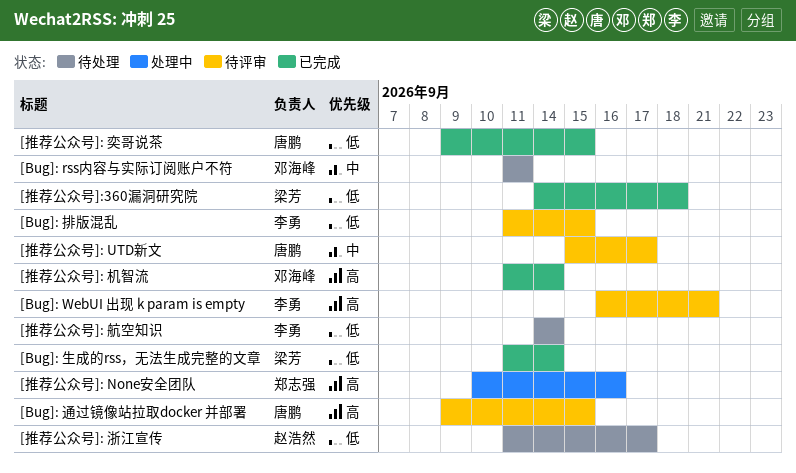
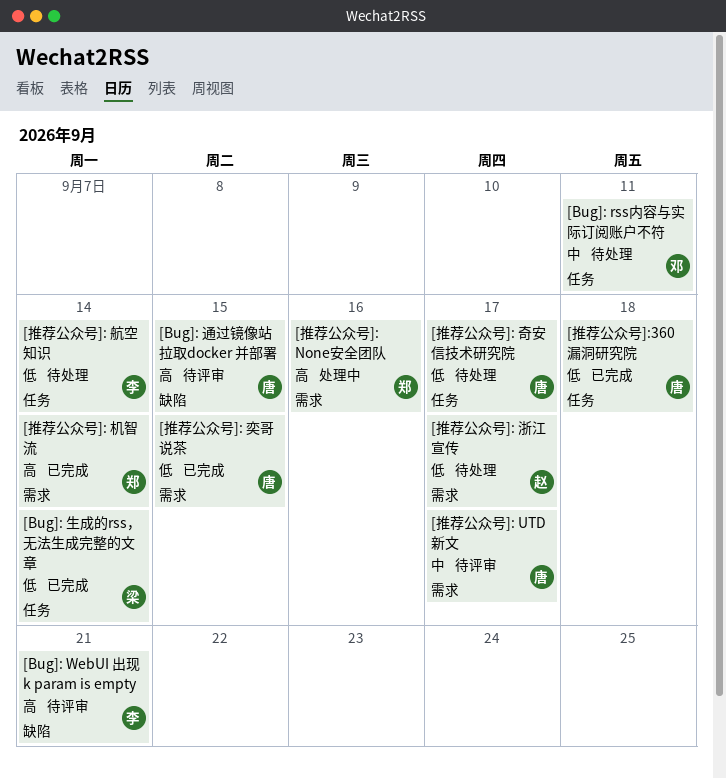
[Bug]: 排版混乱: present -> none
[推荐公众号]: 奇安信技术研究院: none -> present
[推荐公众号]: 机智流, owner: 邓海峰 -> 郑志强
[推荐公众号]:360漏洞研究院, owner: 梁芳 -> 唐鹏

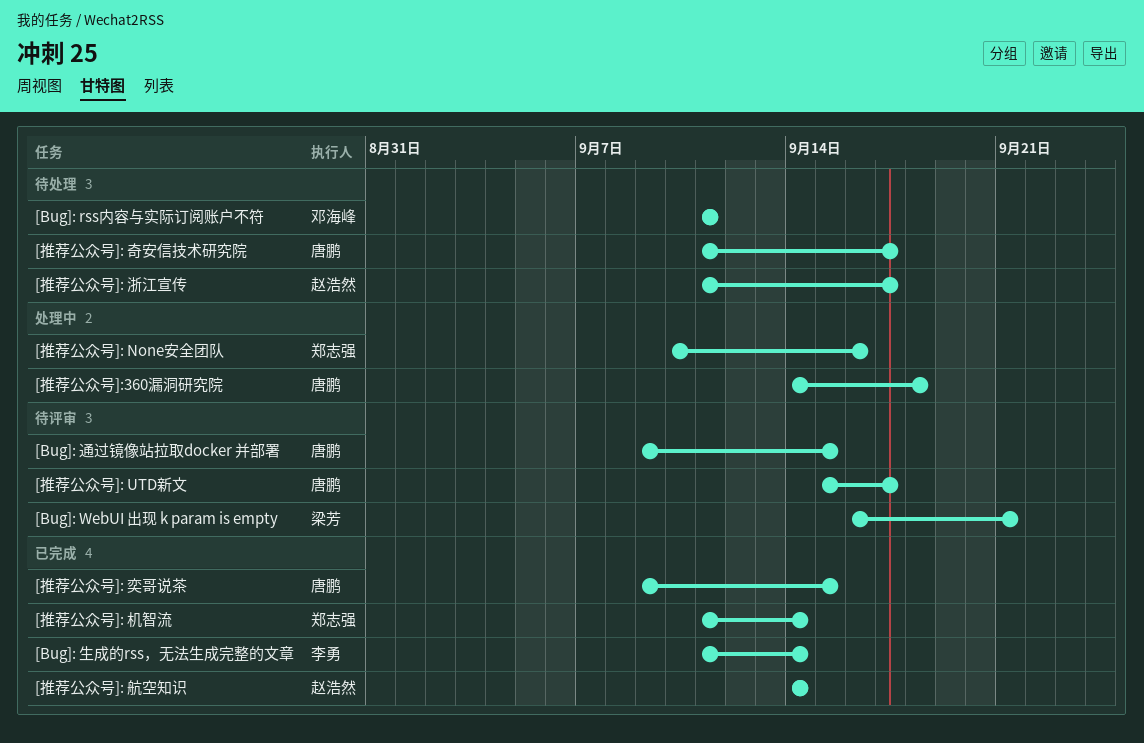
[Bug]: WebUI 出现 k param is empty, owner: 李勇 -> 梁芳
[Bug]: 生成的rss，无法生成完整的文章, owner: 梁芳 -> 李勇
[推荐公众号]: 航空知识, status: 待处理 -> 已完成
[推荐公众号]: 航空知识, owner: 李勇 -> 赵浩然
[推荐公众号]:360漏洞研究院, status: 已完成 -> 处理中

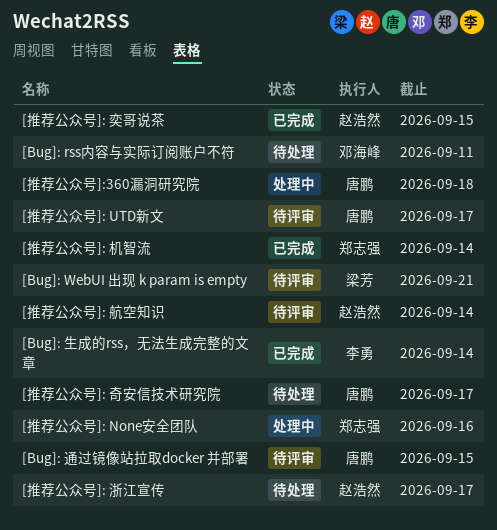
[推荐公众号]: 奕哥说茶, owner: 唐鹏 -> 赵浩然
[推荐公众号]: 航空知识, status: 已完成 -> 待评审

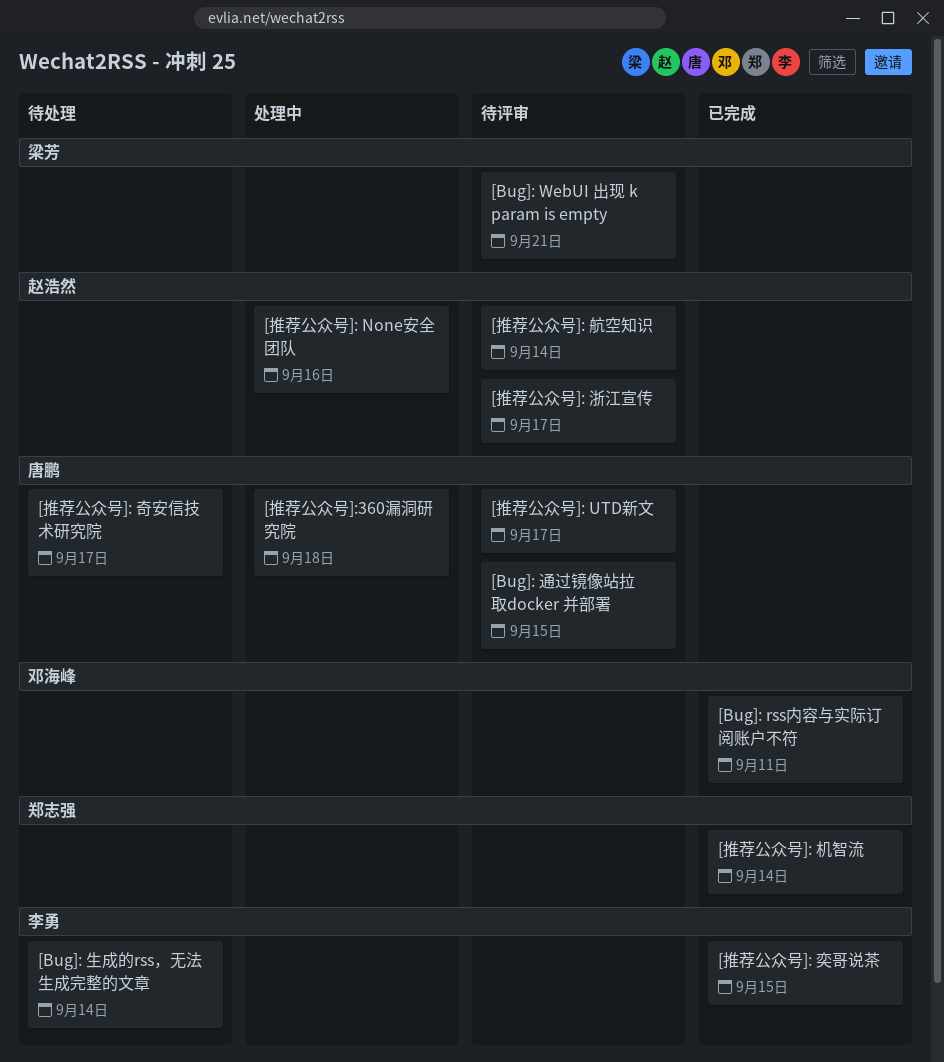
[Bug]: rss内容与实际订阅账户不符, status: 待处理 -> 已完成
[Bug]: 生成的rss，无法生成完整的文章, status: 已完成 -> 待处理
[推荐公众号]: None安全团队, owner: 郑志强 -> 赵浩然
[推荐公众号]: 奕哥说茶, owner: 赵浩然 -> 李勇
[推荐公众号]: 浙江宣传, status: 待处理 -> 待评审

